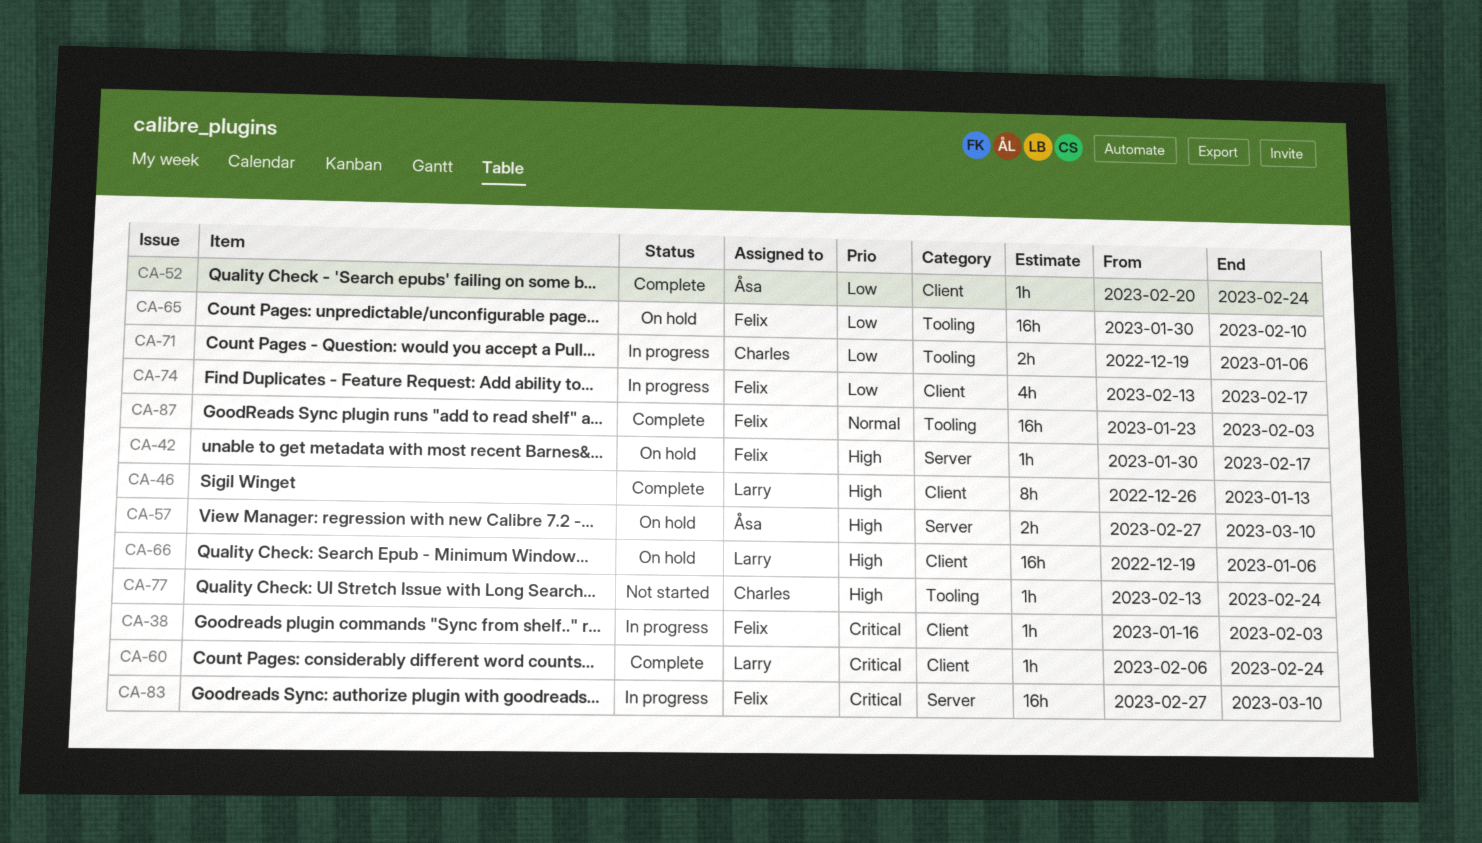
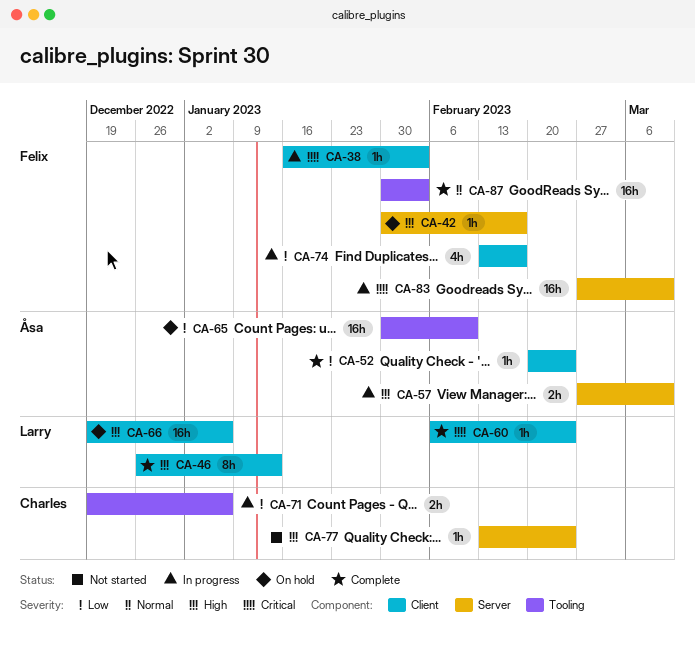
CA-57, status: On hold -> In progress
CA-65, owner: Felix -> Åsa
CA-77, label: Tooling -> Server
CA-87, start: Jan 23 -> Jan 30

